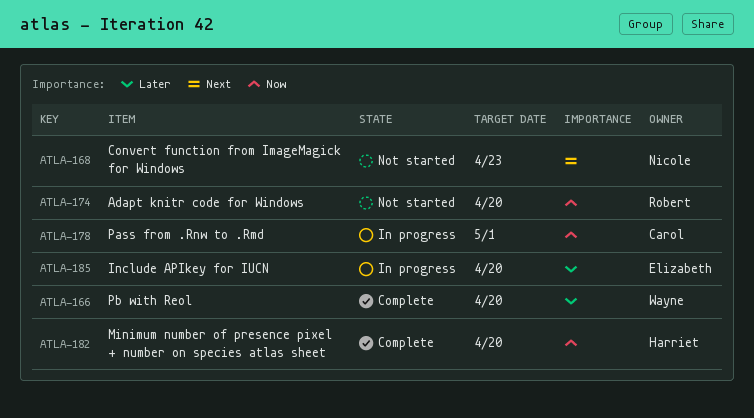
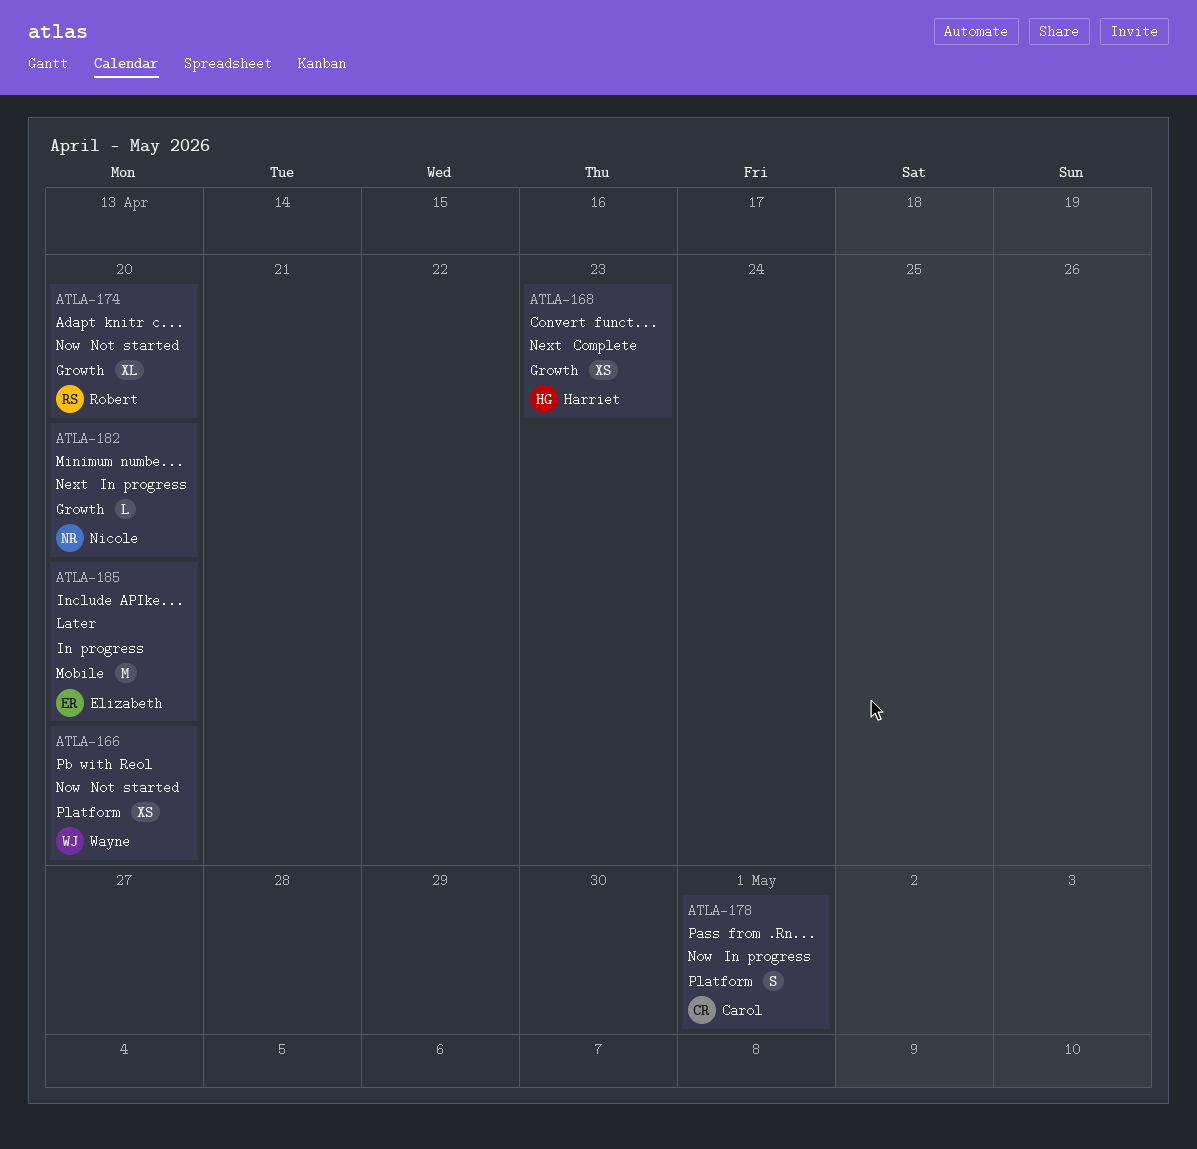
ATLA-166, status: Complete -> Not started
ATLA-166, priority: Later -> Now
ATLA-168, status: Not started -> Complete
ATLA-168, owner: Nicole -> Harriet
ATLA-182, status: Complete -> In progress
ATLA-182, owner: Harriet -> Nicole
ATLA-182, priority: Now -> Next

